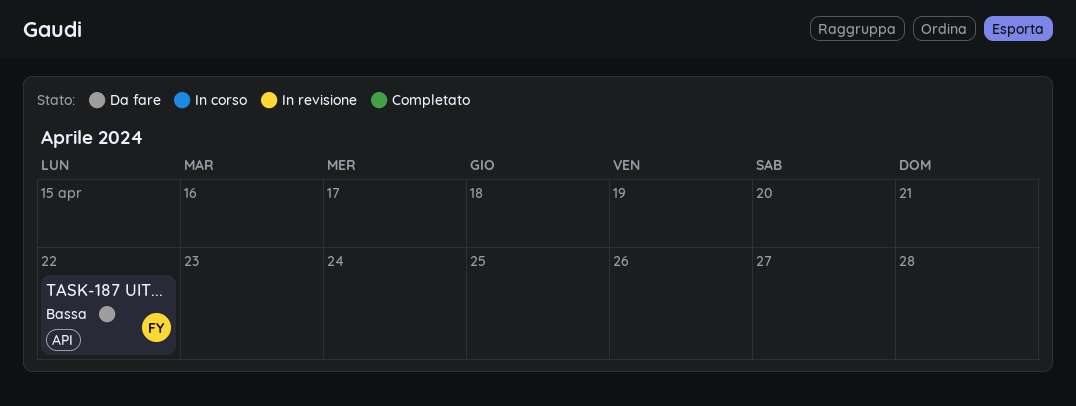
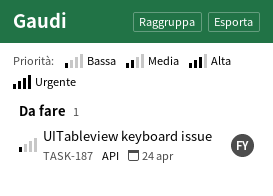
TASK-187, due: Apr 22 -> Apr 24

